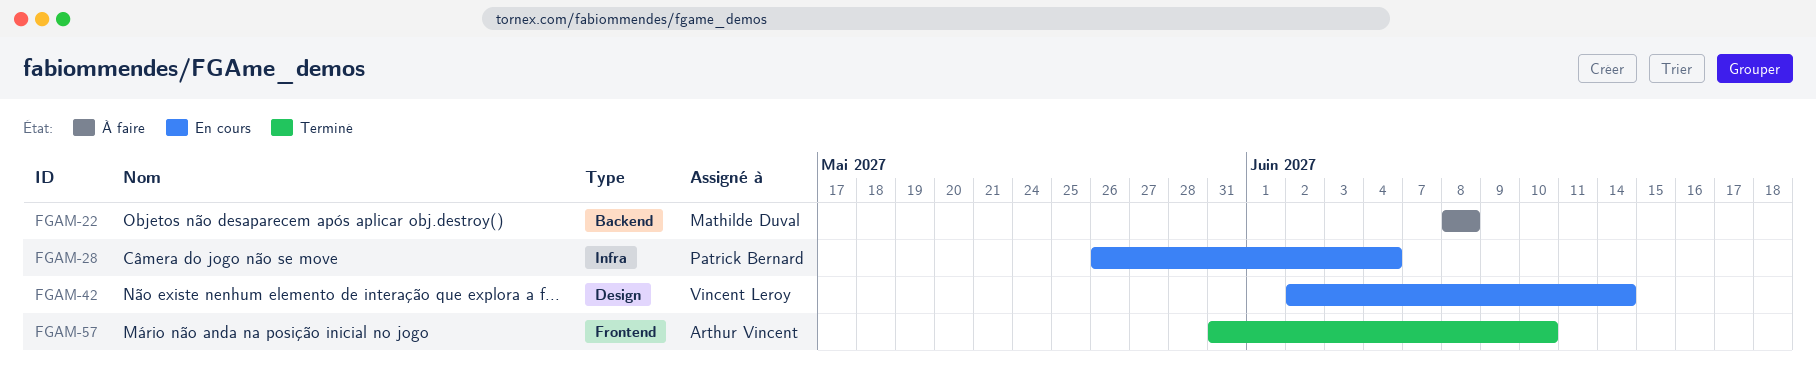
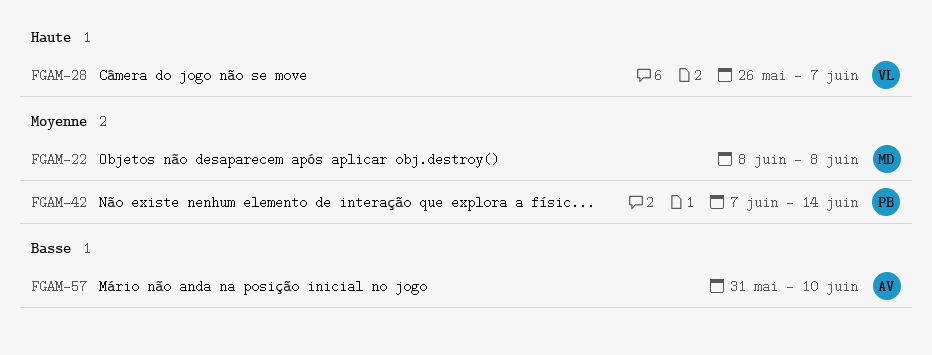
FGAM-28, owner: Patrick Bernard -> Vincent Leroy
FGAM-28, due: Jun 4 -> Jun 7
FGAM-42, owner: Vincent Leroy -> Patrick Bernard
FGAM-42, start: Jun 2 -> Jun 7

